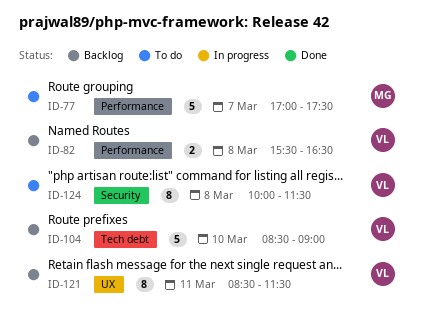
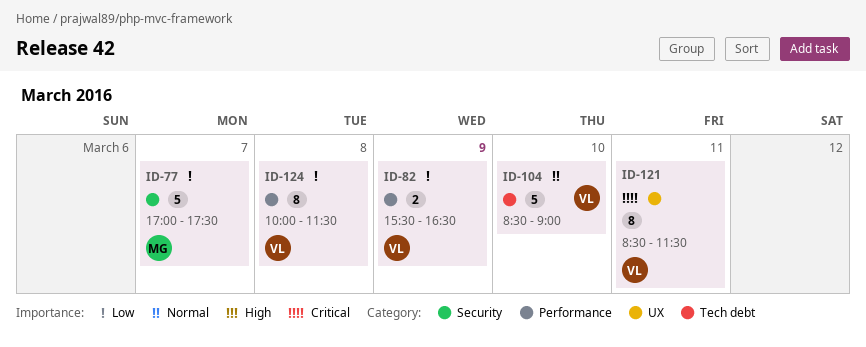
ID-77, label: Performance -> Security
ID-82, day: Mar 8 -> Mar 9
ID-124, label: Security -> Performance

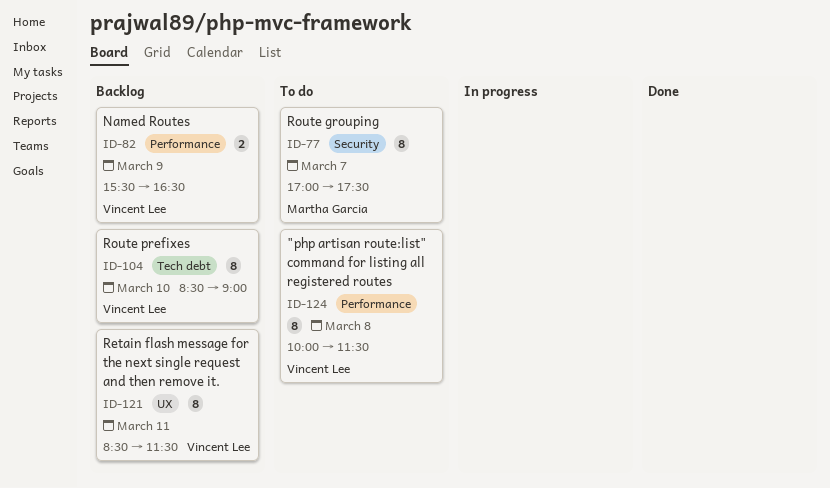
ID-77, estimate: 5 -> 8
ID-104, estimate: 5 -> 8

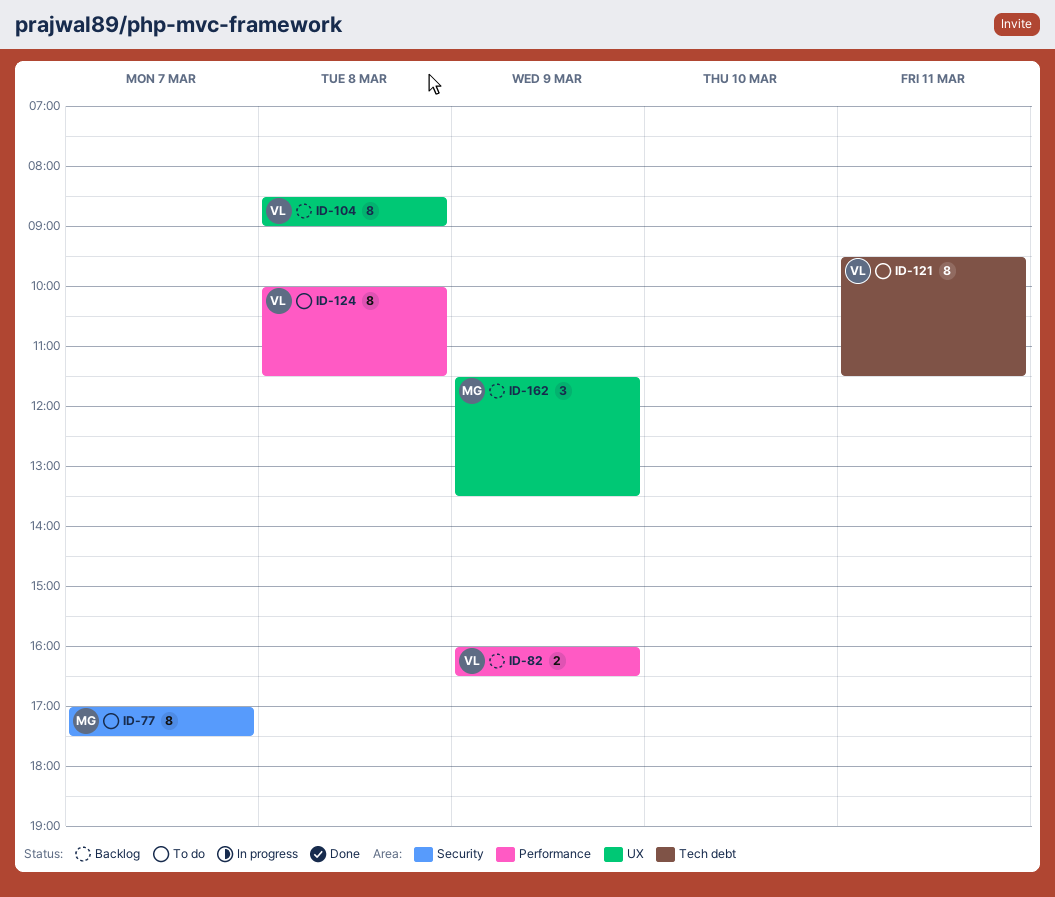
ID-82, begins: 15:30 -> 16:00
ID-104, label: Tech debt -> UX
ID-104, day: Mar 10 -> Mar 8
ID-121, status: Backlog -> To do
ID-121, label: UX -> Tech debt
ID-121, begins: 08:30 -> 09:30
ID-162: none -> present

